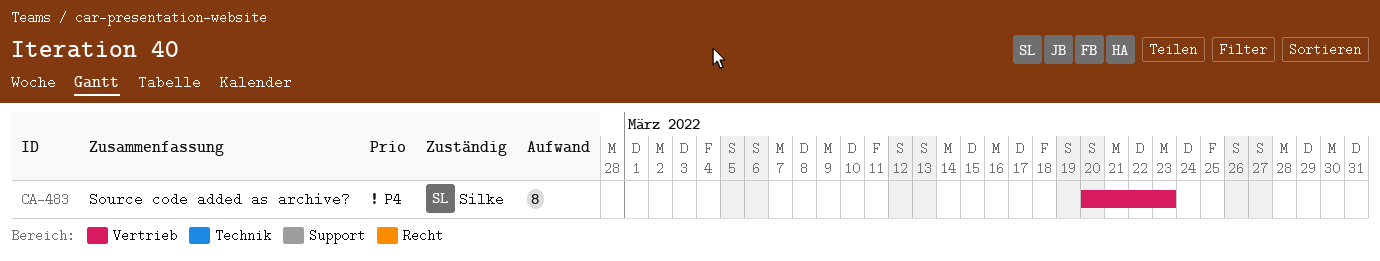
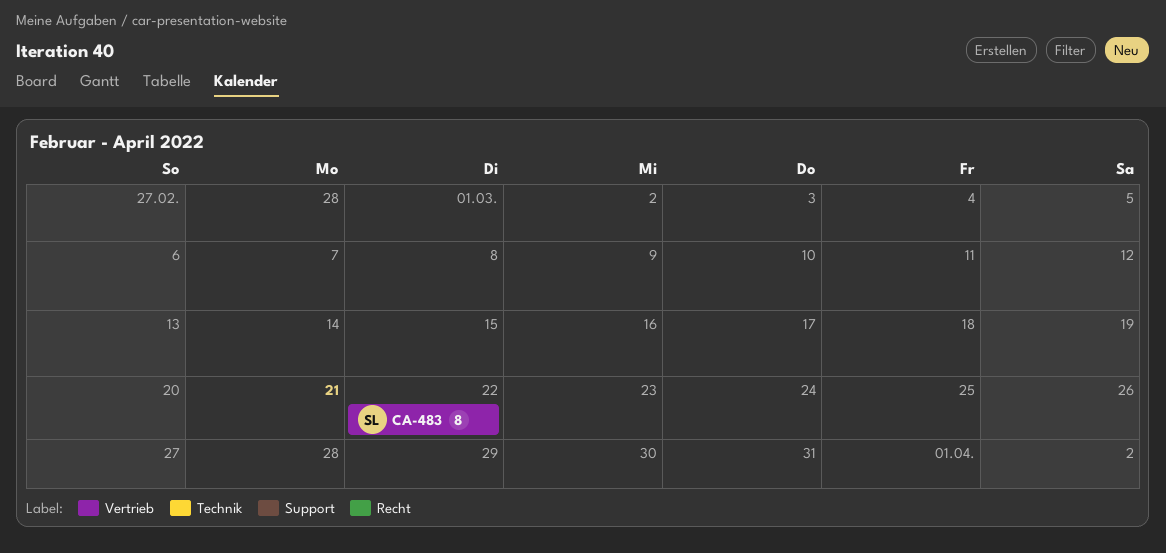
CA-483, start: Mar 20 -> Mar 22
CA-483, due: Mar 23 -> Mar 22

